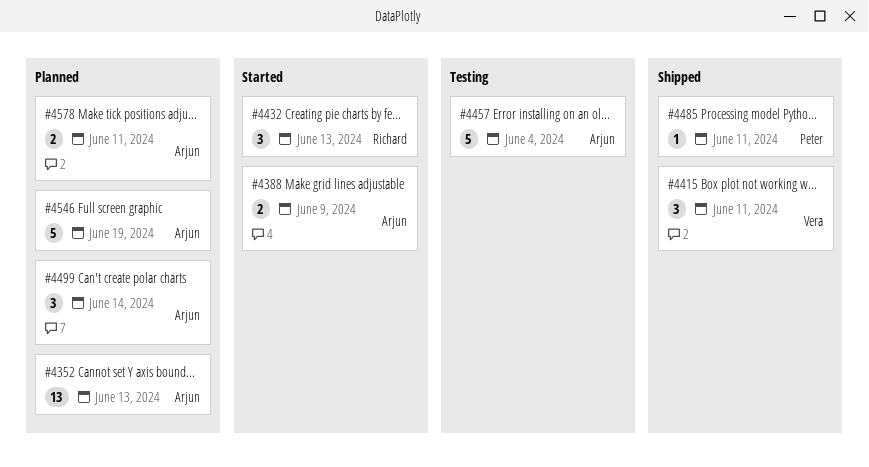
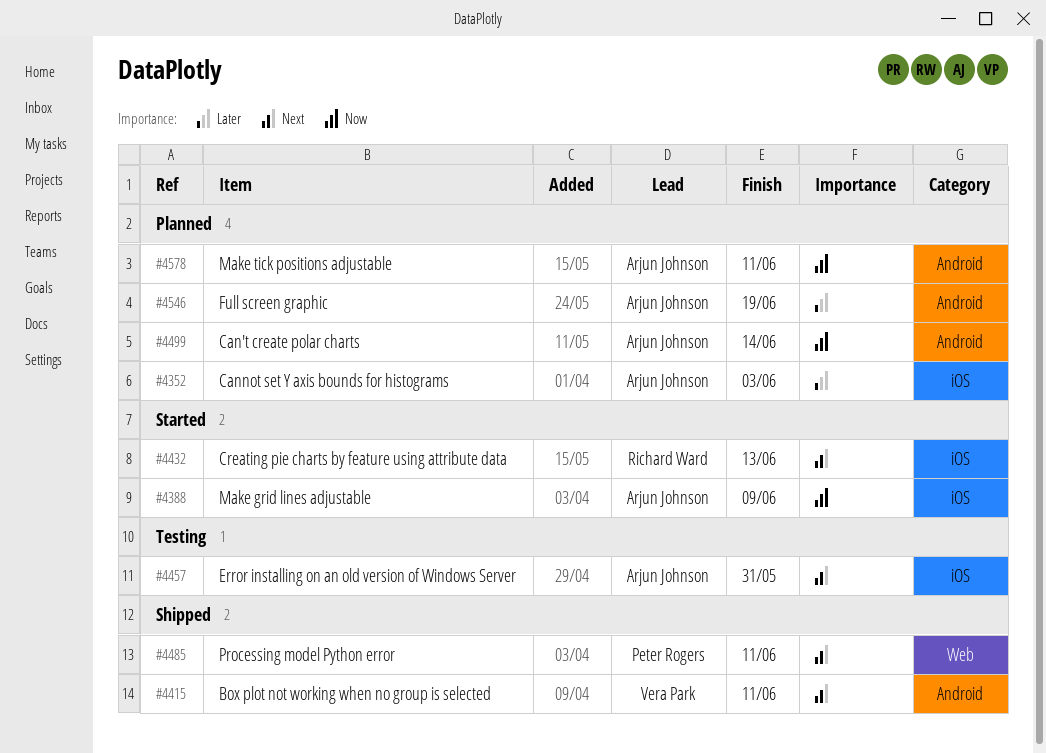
#4352, due: Jun 13 -> Jun 3
#4457, due: Jun 4 -> May 31

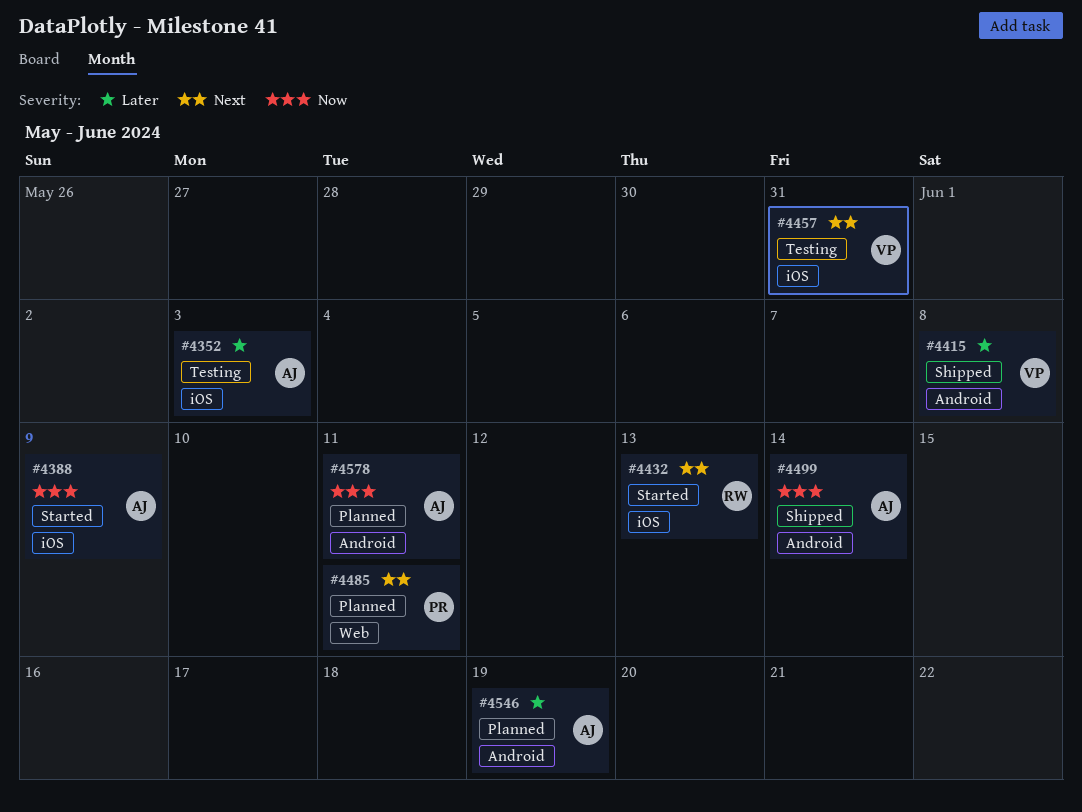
#4352, status: Planned -> Testing
#4415, priority: Next -> Later
#4415, due: Jun 11 -> Jun 8
#4457, owner: Arjun Johnson -> Vera Park
#4485, status: Shipped -> Planned
#4499, status: Planned -> Shipped

